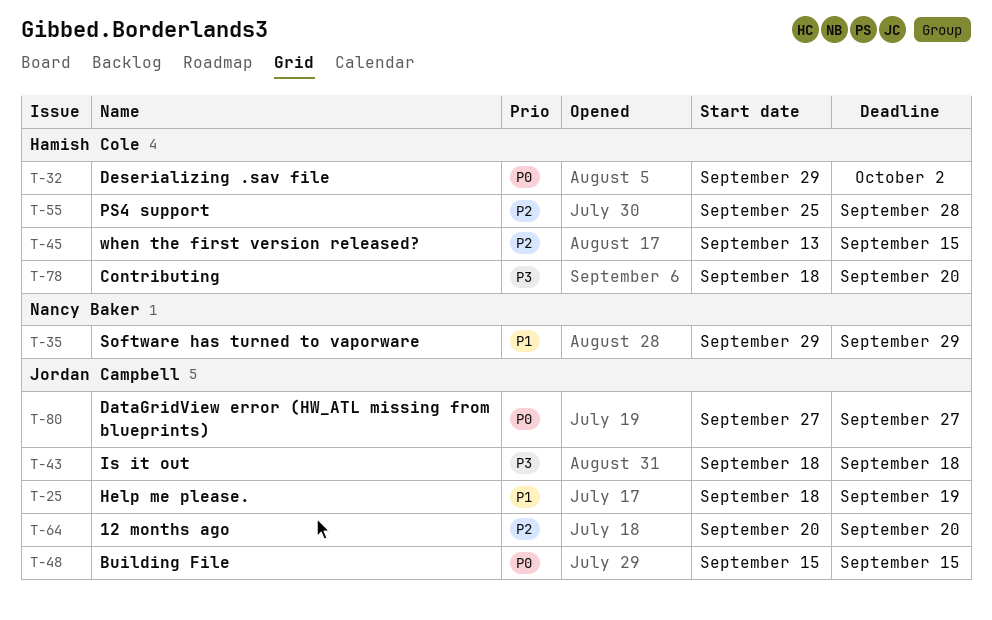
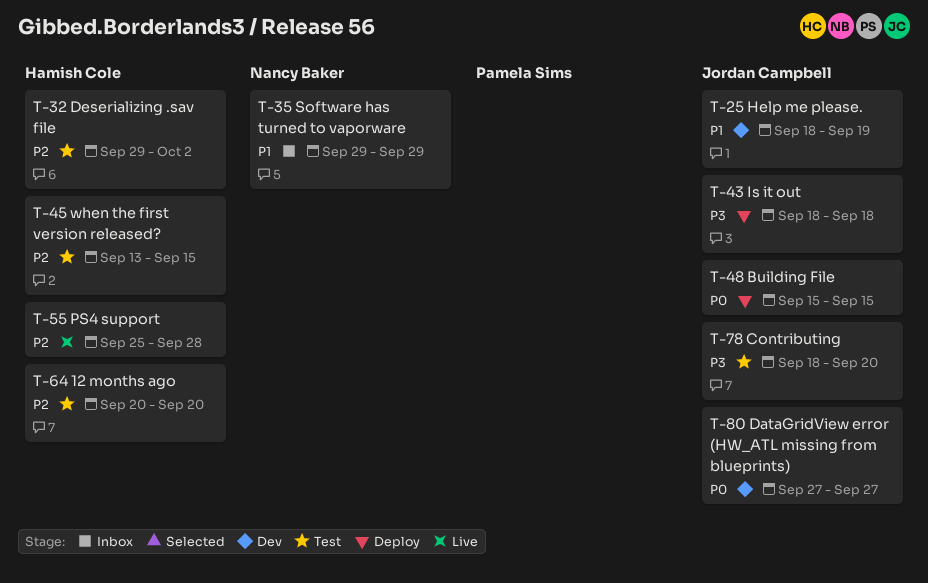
T-32, priority: P0 -> P2
T-64, owner: Jordan Campbell -> Hamish Cole
T-78, owner: Hamish Cole -> Jordan Campbell

